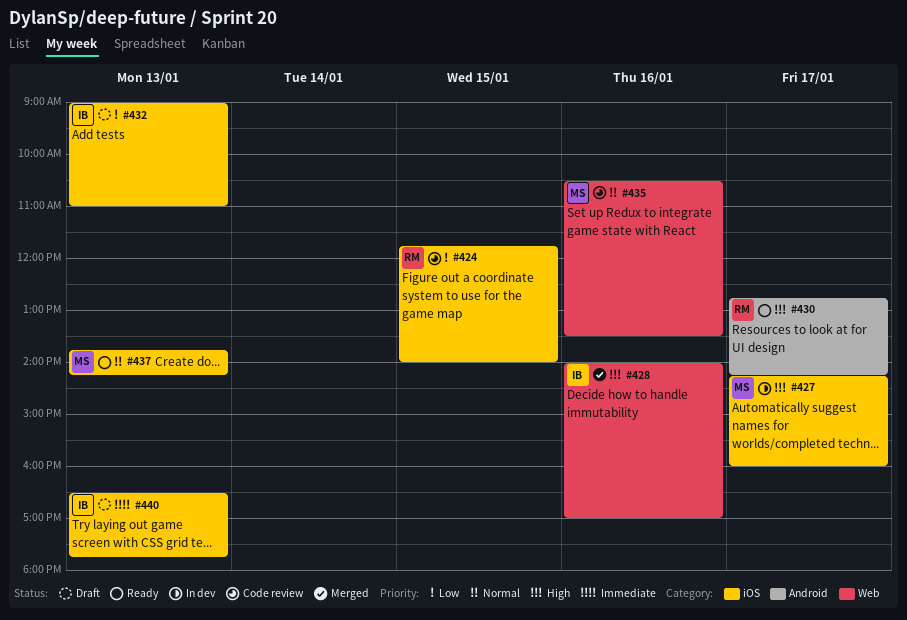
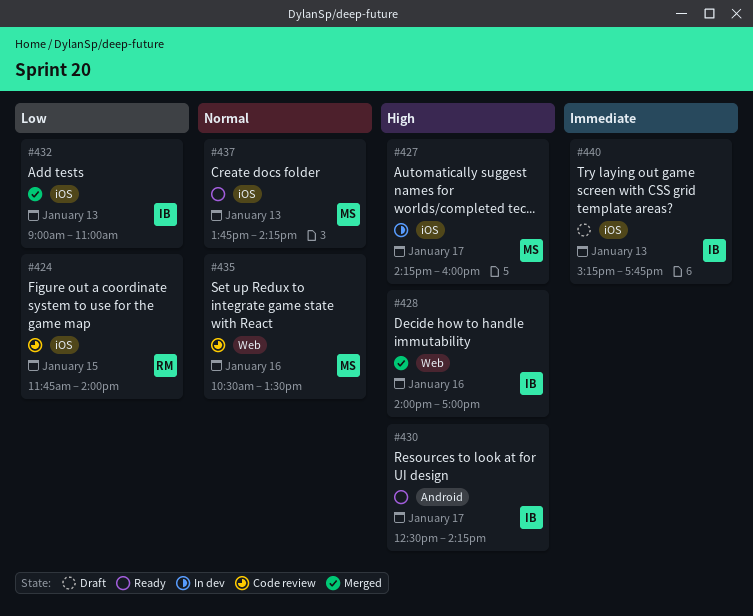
#430, owner: RM -> IB
#430, begins: 12:45 -> 12:30
#432, status: Draft -> Merged
#440, begins: 16:30 -> 15:15

